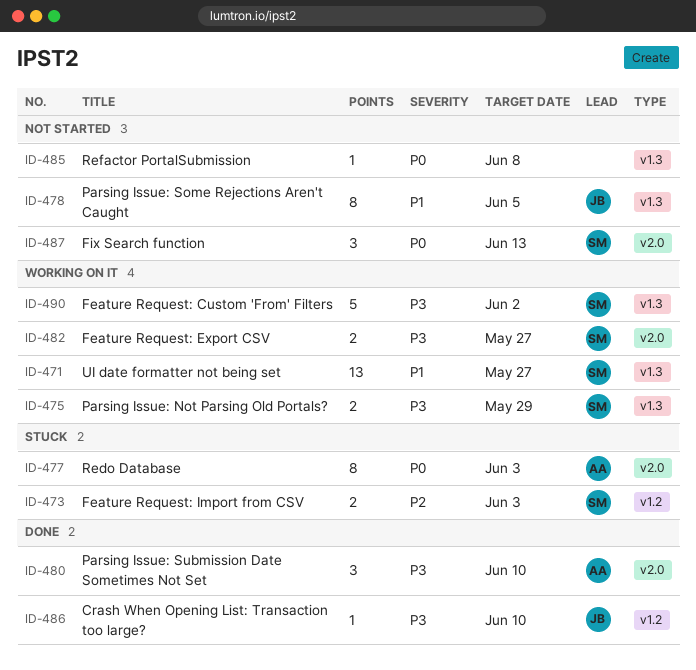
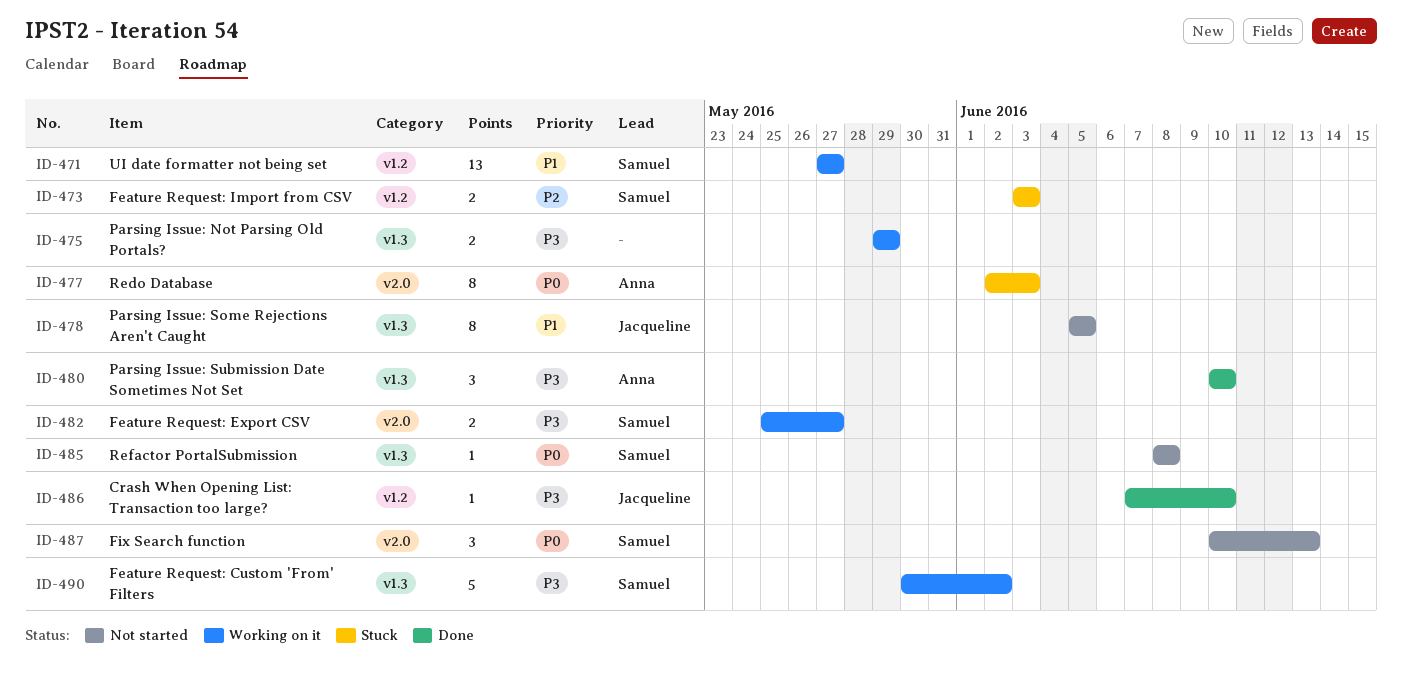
ID-471, label: v1.3 -> v1.2
ID-475, owner: Samuel -> none
ID-480, label: v2.0 -> v1.3
ID-485, owner: none -> Samuel

